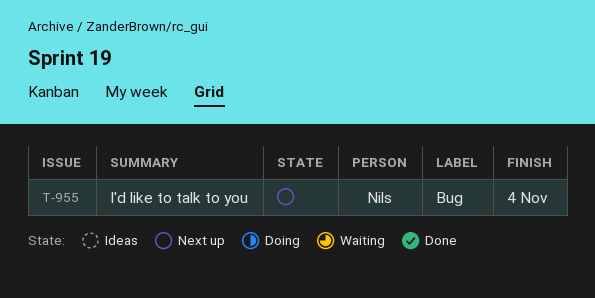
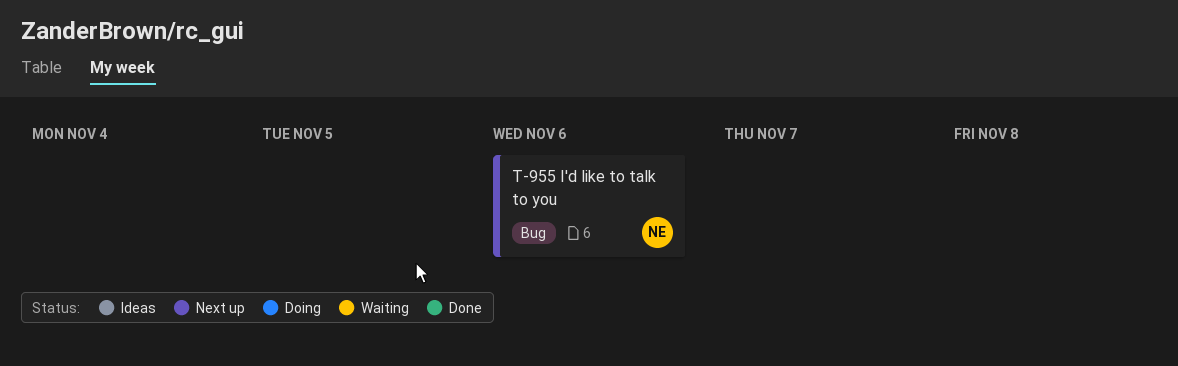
T-955, due: Nov 4 -> Nov 6

